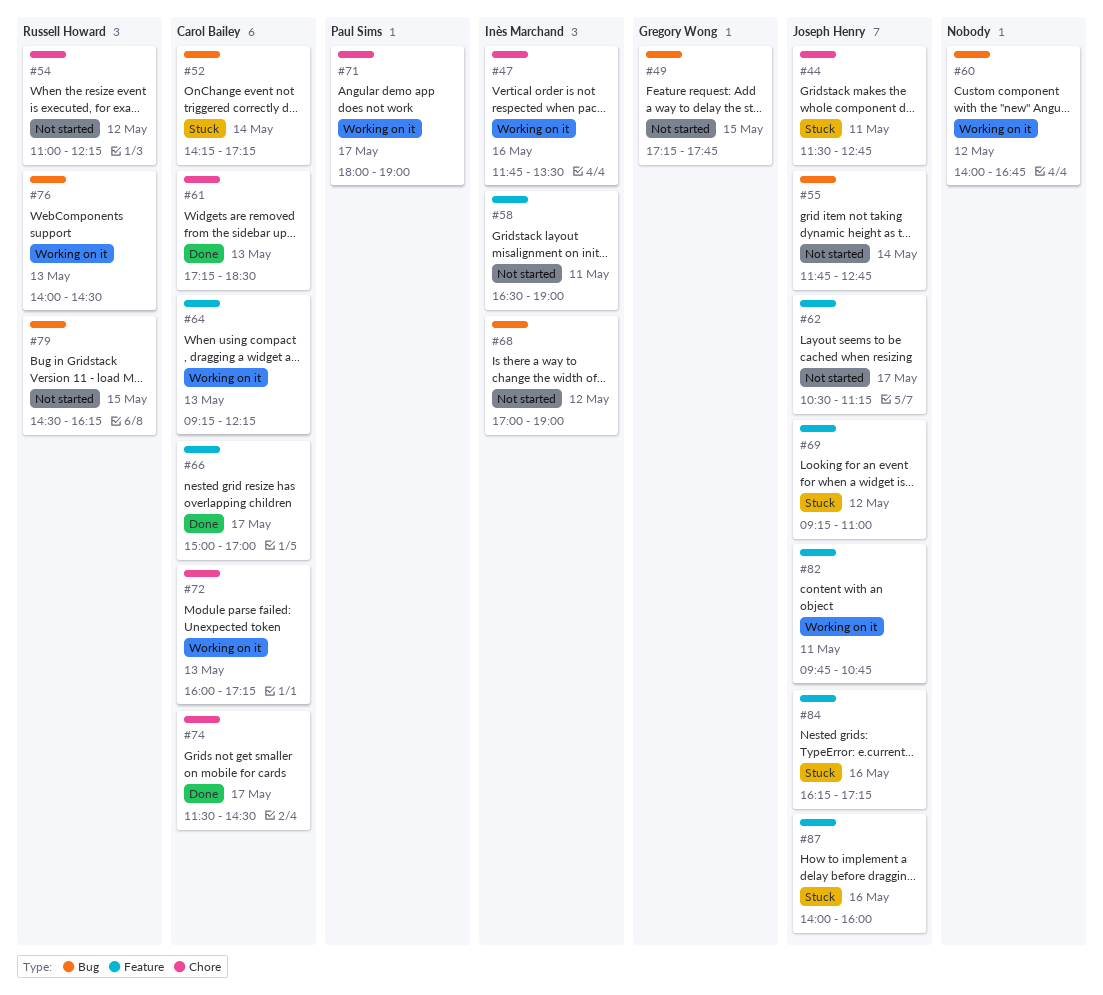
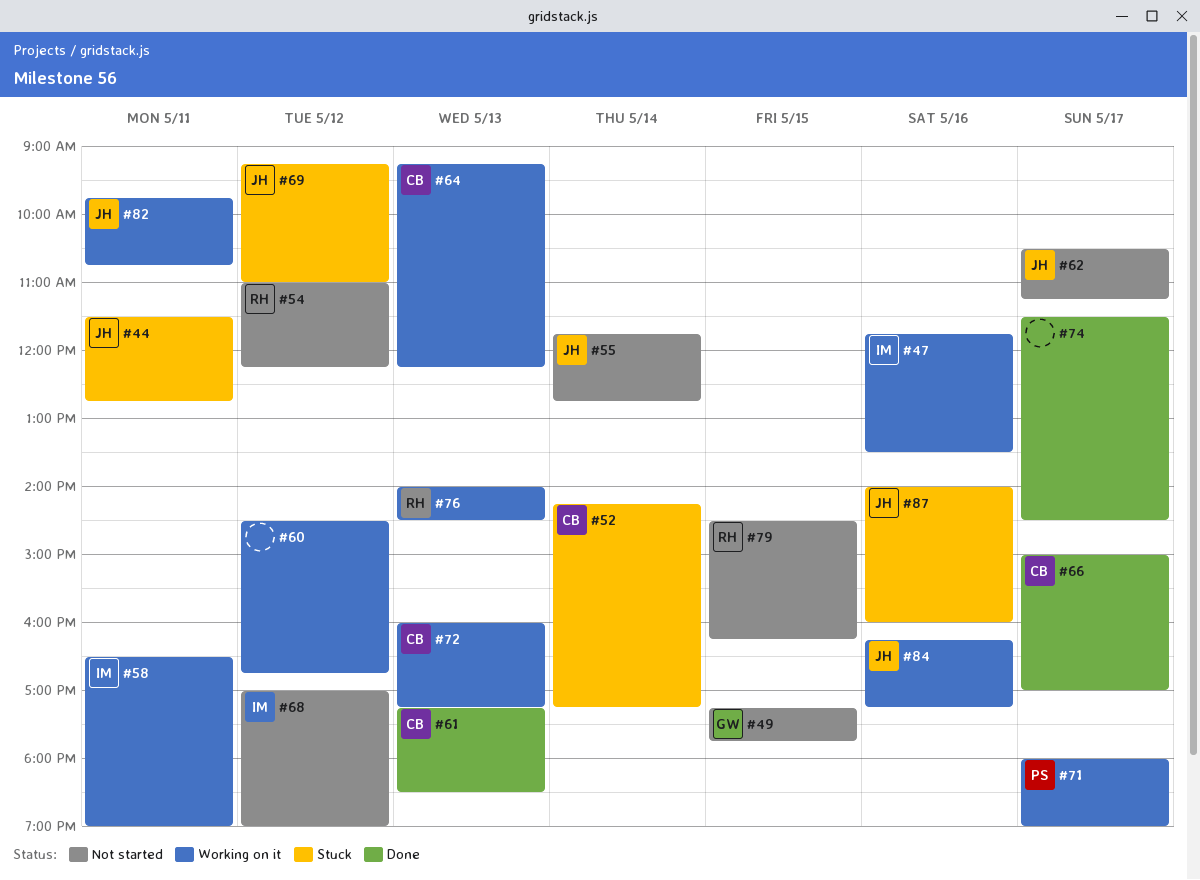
#58, status: Not started -> Working on it
#60, begins: 14:00 -> 14:30
#74, owner: Carol Bailey -> none
#84, status: Stuck -> Working on it

